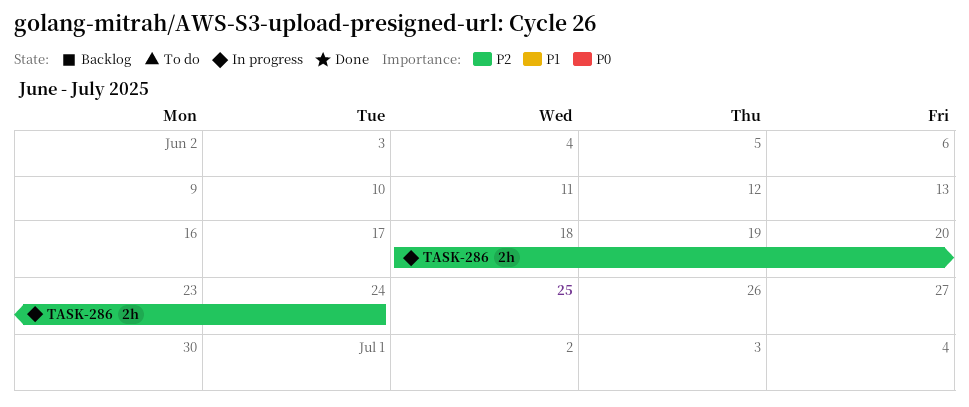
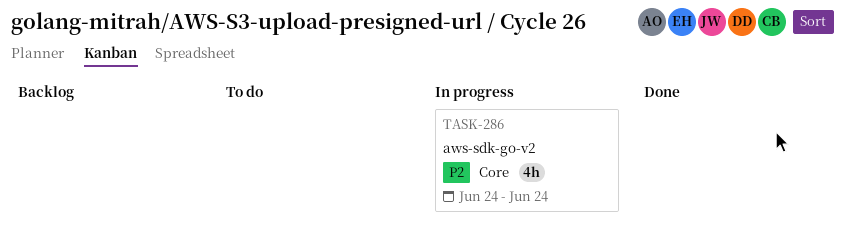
TASK-286, estimate: 2h -> 4h
TASK-286, start: Jun 18 -> Jun 24

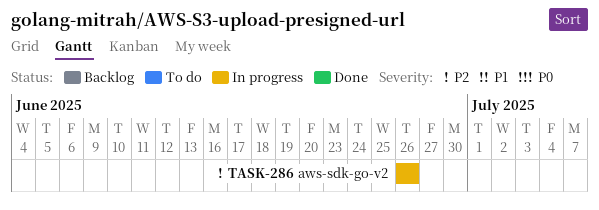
TASK-286, start: Jun 24 -> Jun 26
TASK-286, due: Jun 24 -> Jun 26

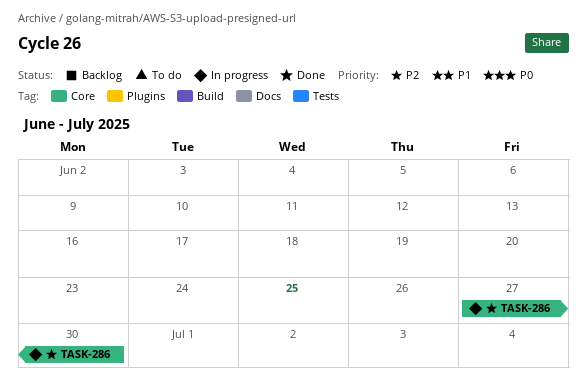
TASK-286, start: Jun 26 -> Jun 27
TASK-286, due: Jun 26 -> Jun 30

